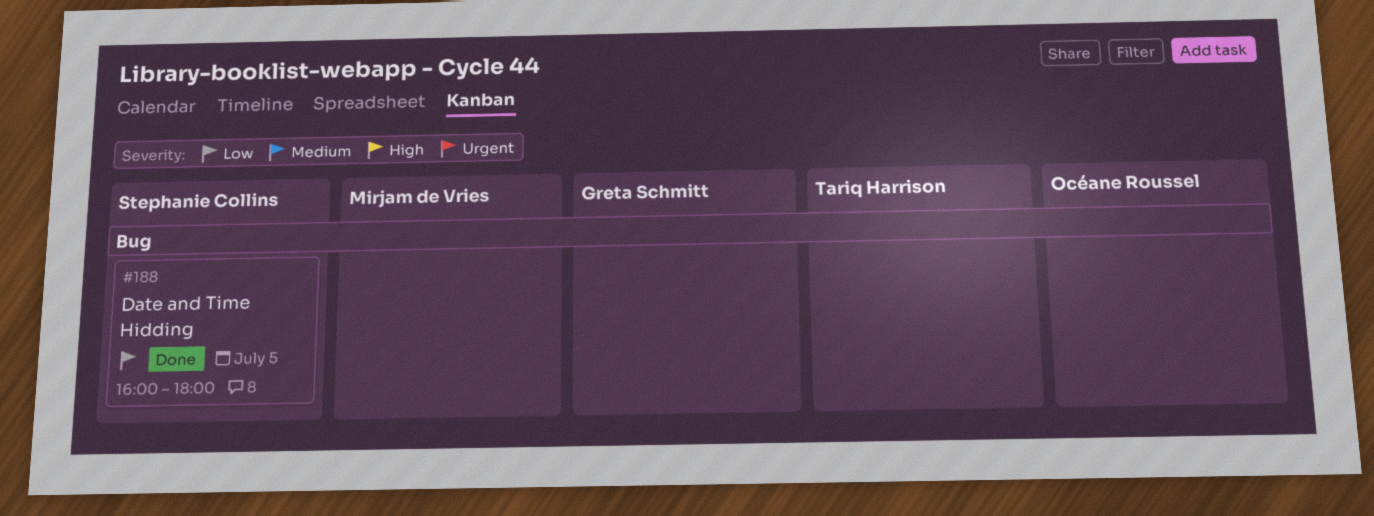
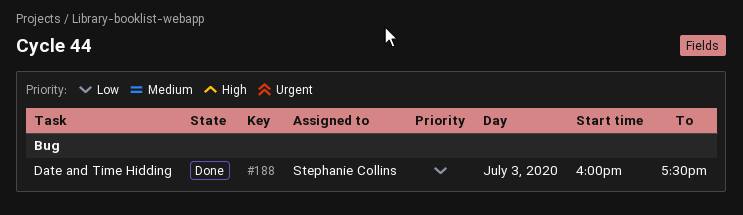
#188, day: Jul 5 -> Jul 3
#188, ends: 18:00 -> 17:30

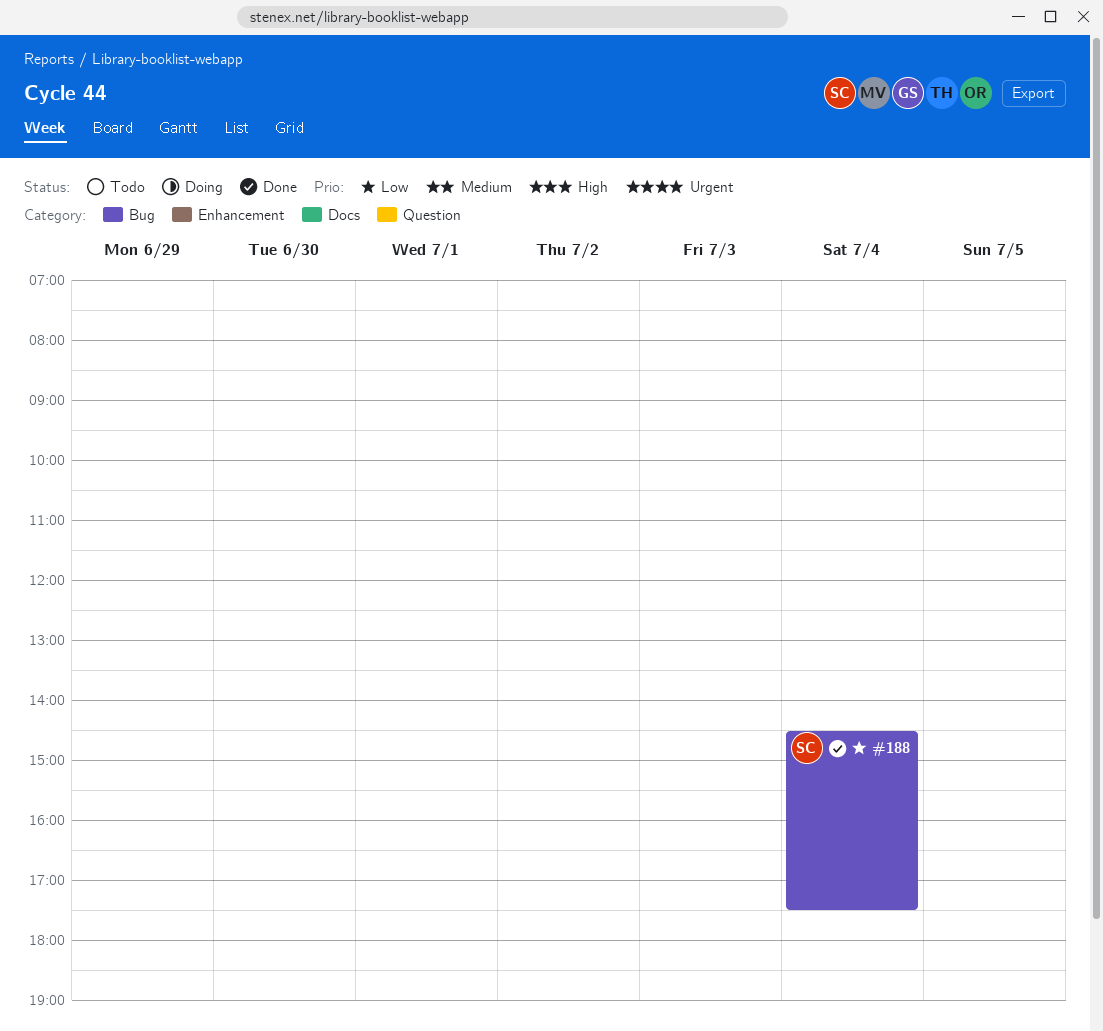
#188, day: Jul 3 -> Jul 4
#188, begins: 16:00 -> 14:30

